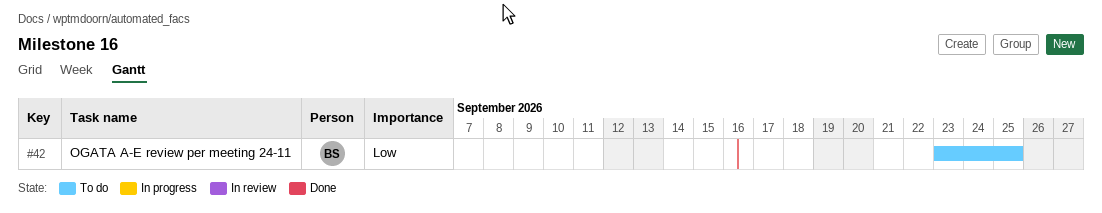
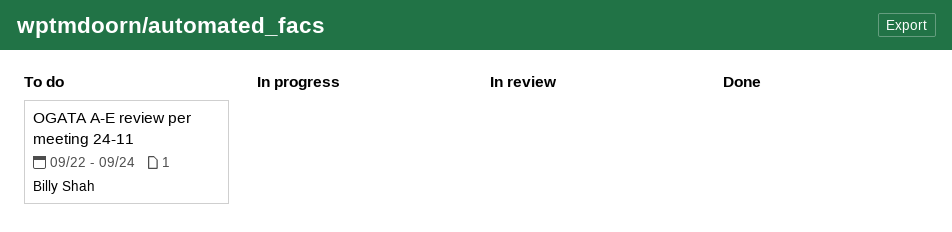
OGATA A-E review per meeting 24-11, start: Sep 23 -> Sep 22
OGATA A-E review per meeting 24-11, due: Sep 25 -> Sep 24

